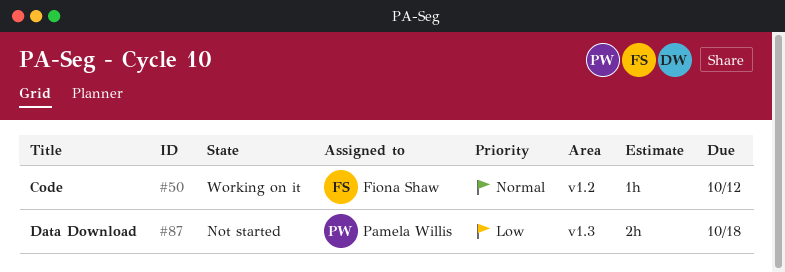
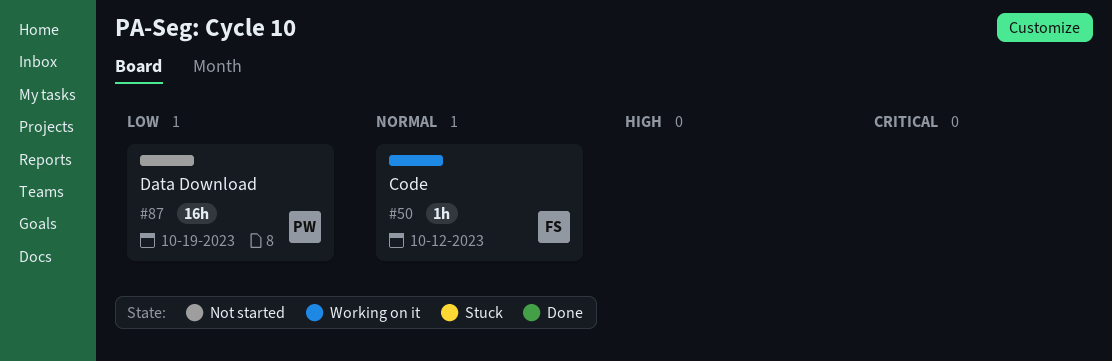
#87, estimate: 2h -> 16h
#87, due: Oct 18 -> Oct 19

